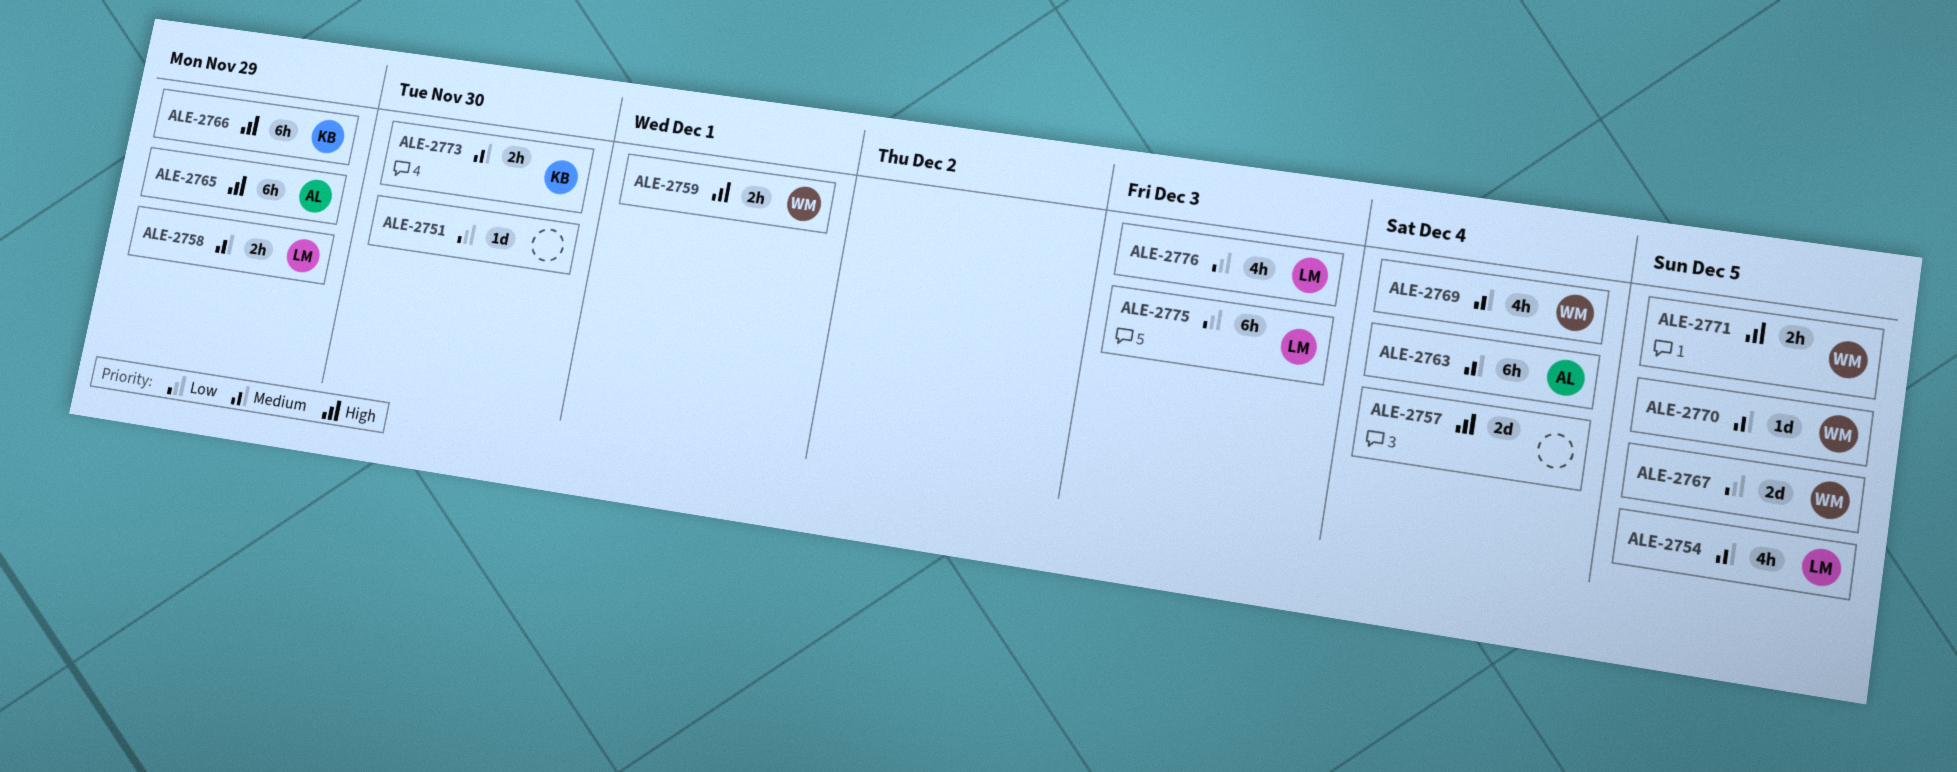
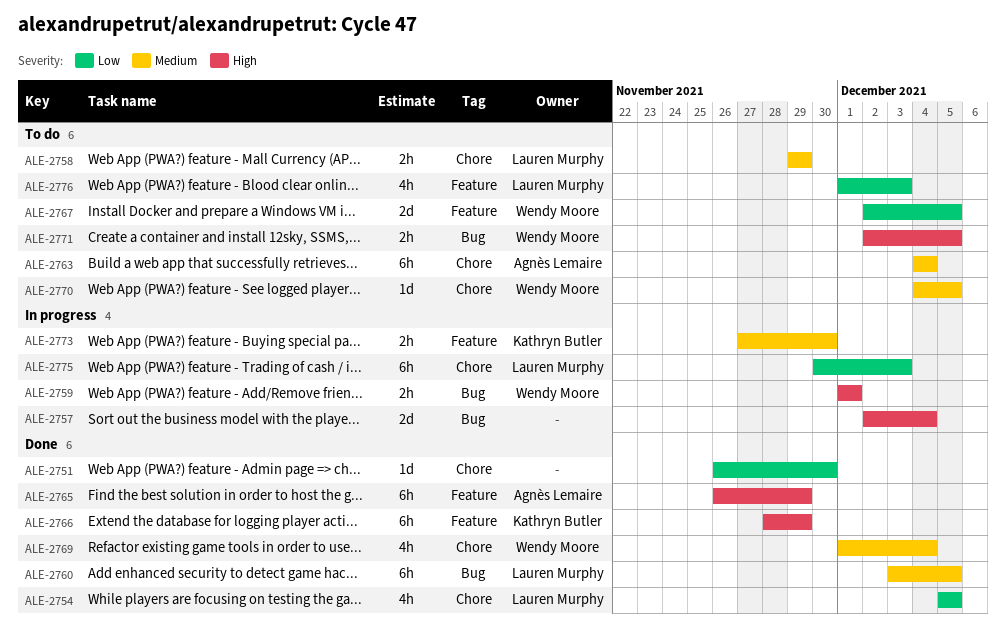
ALE-2754, priority: Medium -> Low
ALE-2760: none -> present

